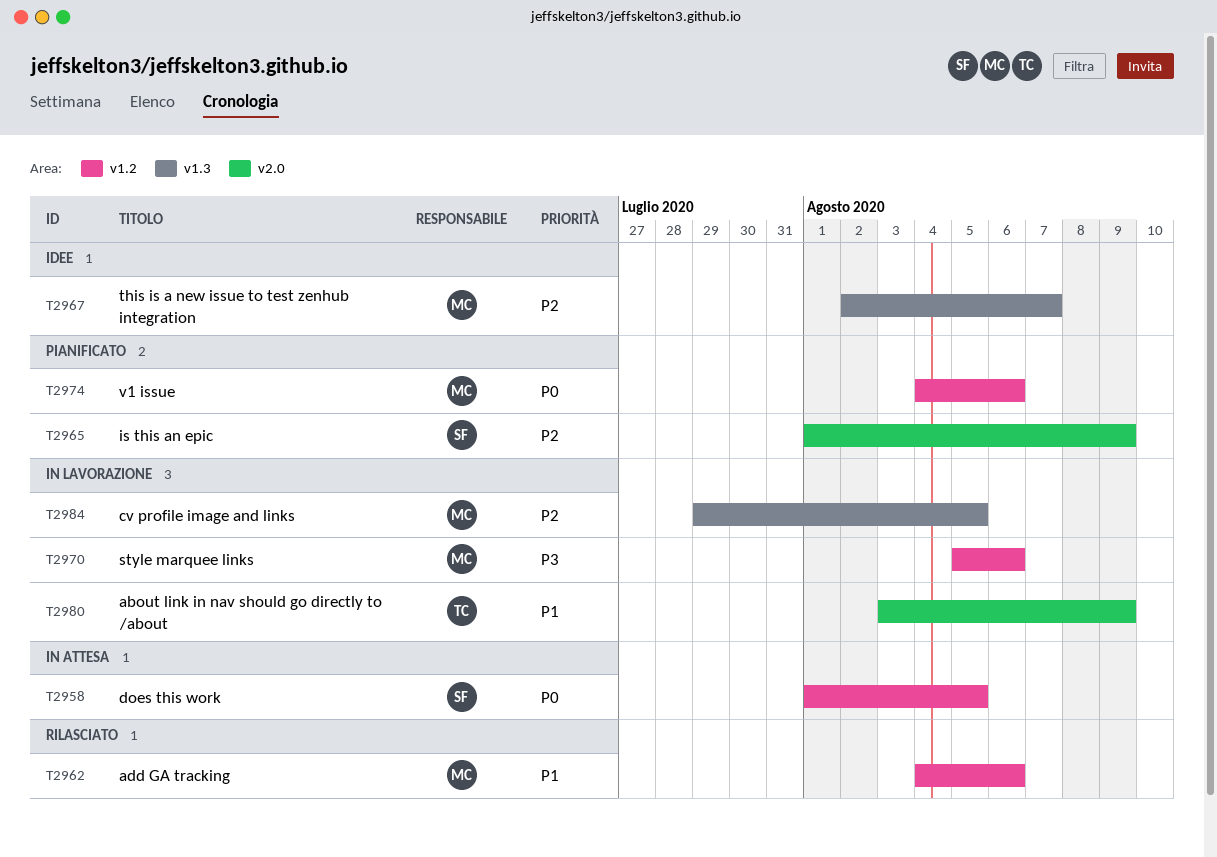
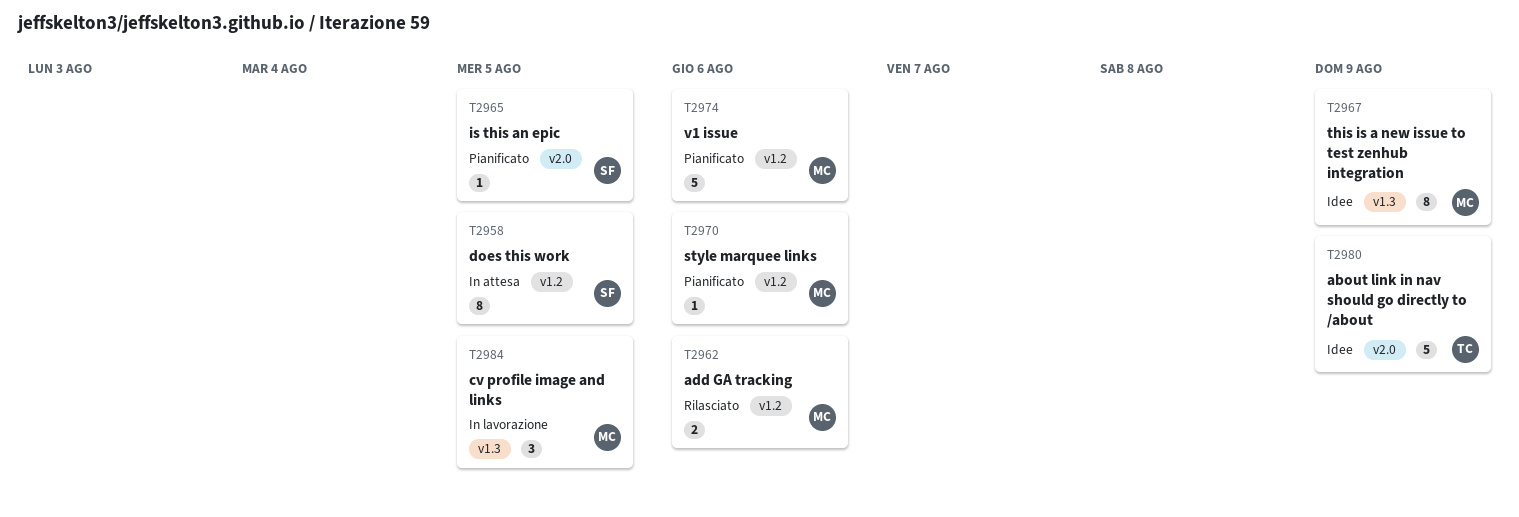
T2965, due: Aug 9 -> Aug 5
T2967, due: Aug 7 -> Aug 9
T2970, status: In lavorazione -> Pianificato
T2980, status: In lavorazione -> Idee

